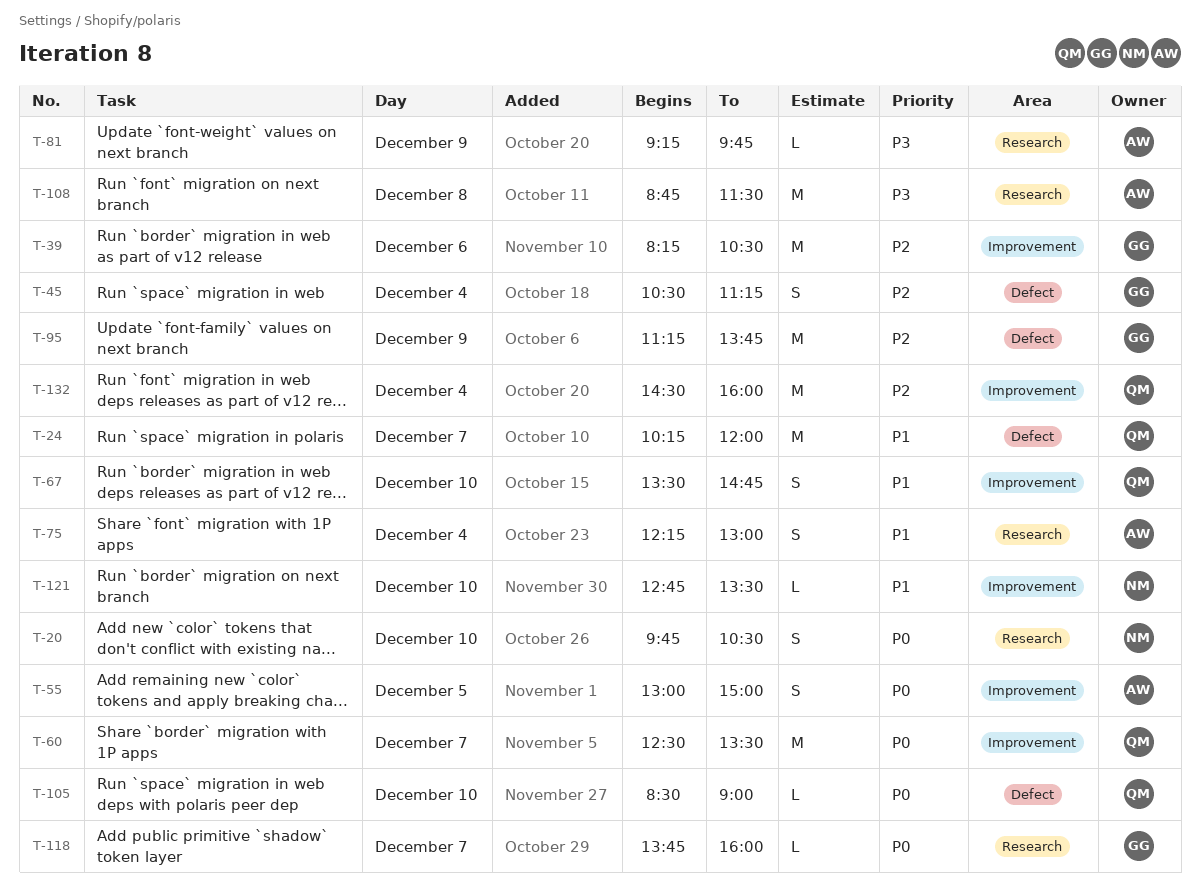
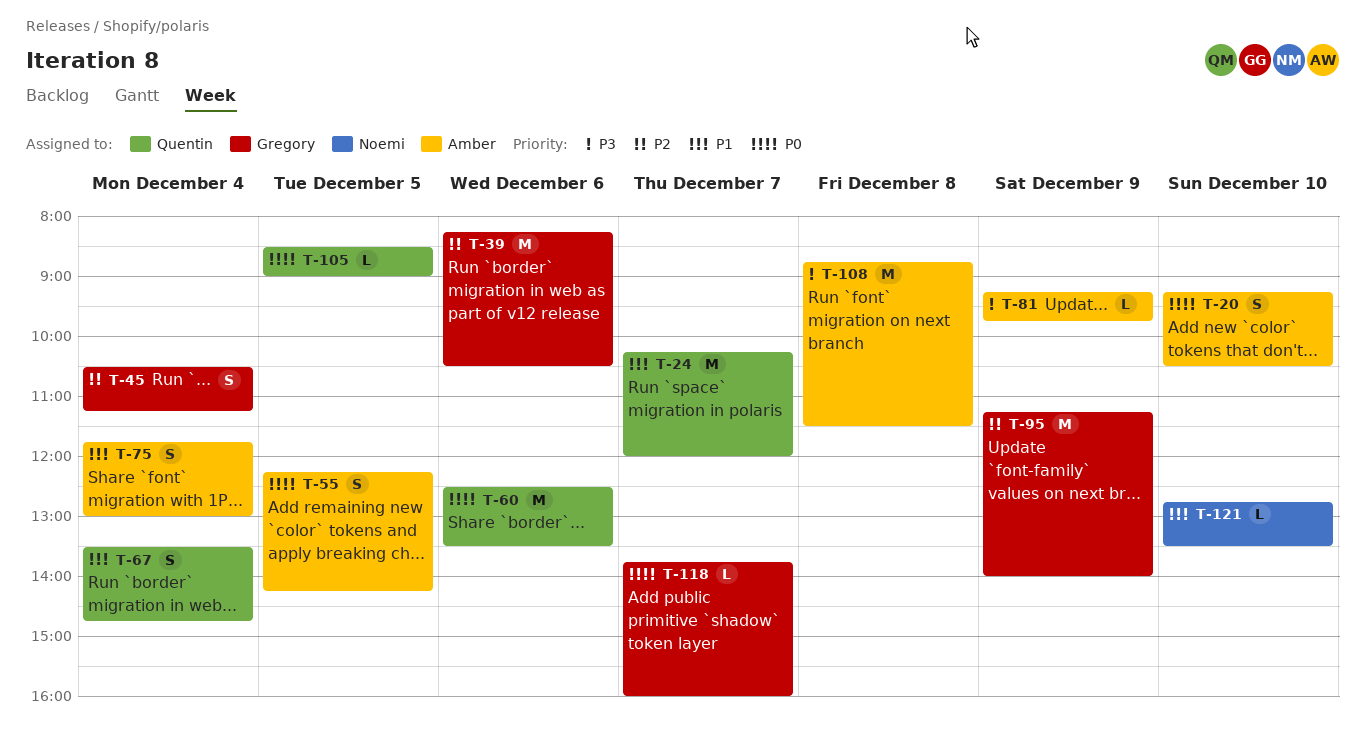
T-20, owner: Noemi -> Amber
T-20, begins: 09:45 -> 09:15
T-55, begins: 13:00 -> 12:15
T-55, ends: 15:00 -> 14:15
T-60, day: Dec 7 -> Dec 6
T-67, day: Dec 10 -> Dec 4
T-75, begins: 12:15 -> 11:45
T-95, ends: 13:45 -> 14:00
T-105, day: Dec 10 -> Dec 5
T-132: present -> none

